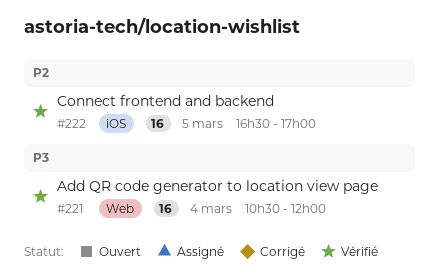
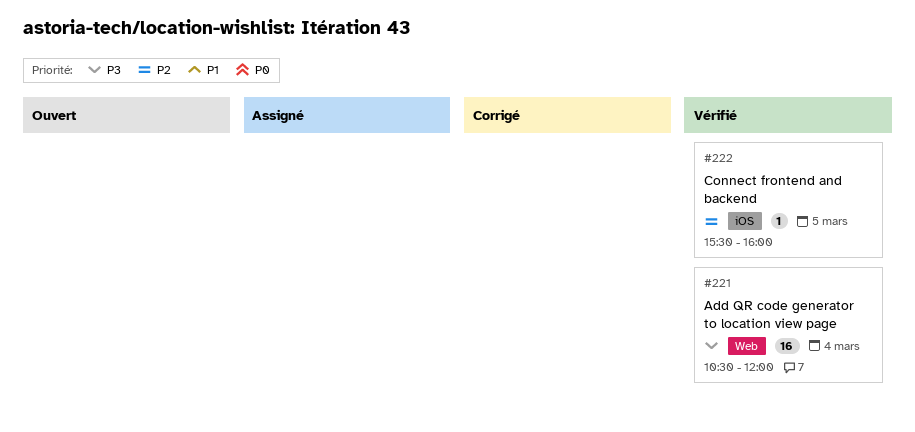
#222, estimate: 16 -> 1
#222, begins: 16:30 -> 15:30
#222, ends: 17:00 -> 16:00

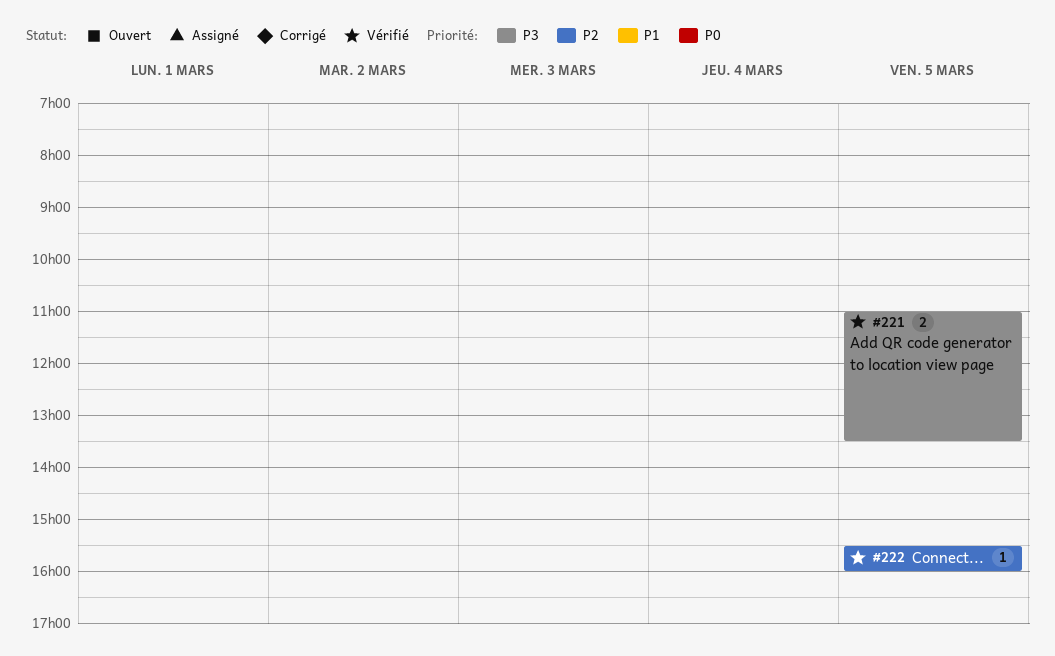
#221, estimate: 16 -> 2
#221, day: Mar 4 -> Mar 5
#221, begins: 10:30 -> 11:00
#221, ends: 12:00 -> 13:30

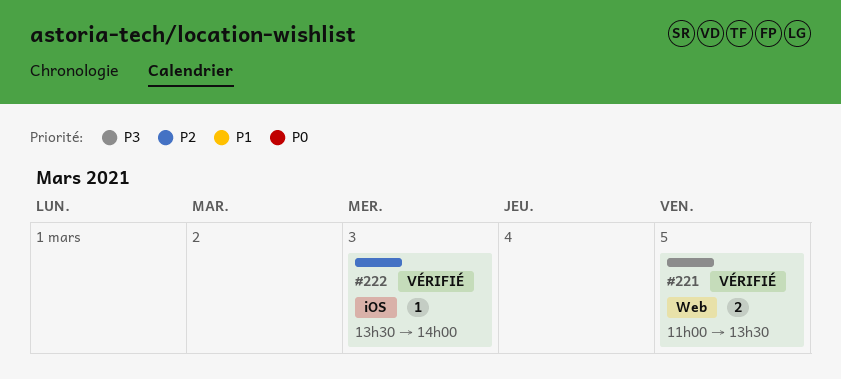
#222, day: Mar 5 -> Mar 3
#222, begins: 15:30 -> 13:30
#222, ends: 16:00 -> 14:00

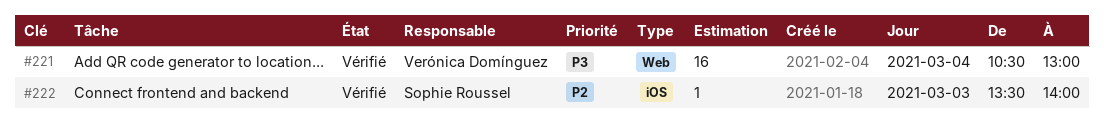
#221, estimate: 2 -> 16
#221, day: Mar 5 -> Mar 4
#221, begins: 11:00 -> 10:30
#221, ends: 13:30 -> 13:00

